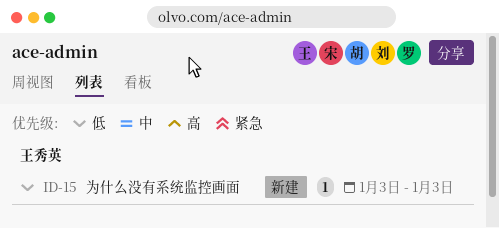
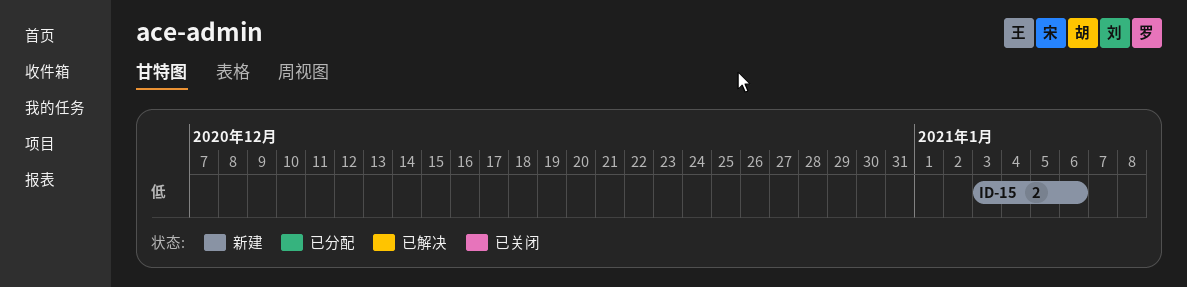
ID-15, estimate: 1 -> 2
ID-15, due: Jan 3 -> Jan 6

